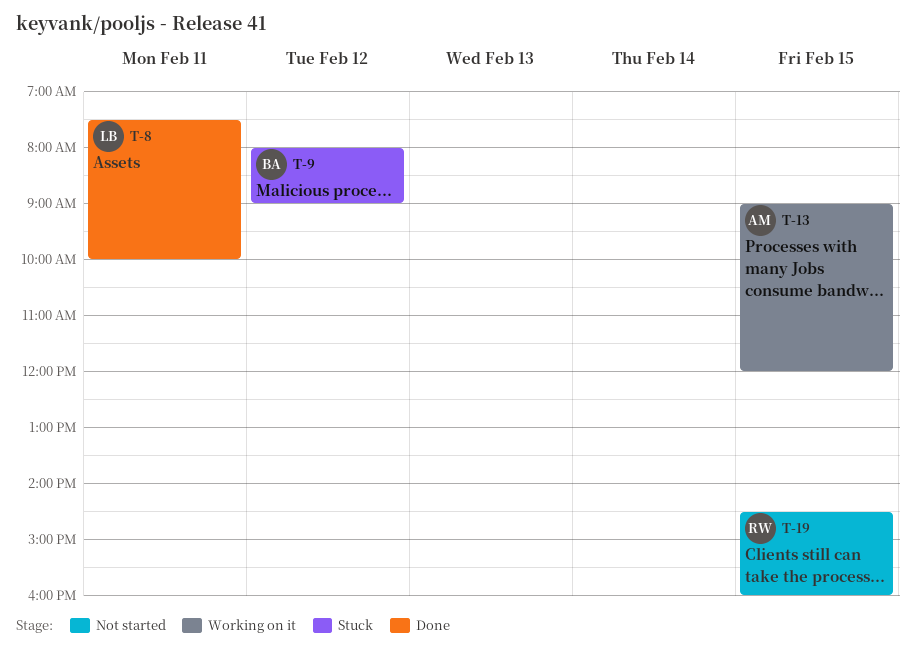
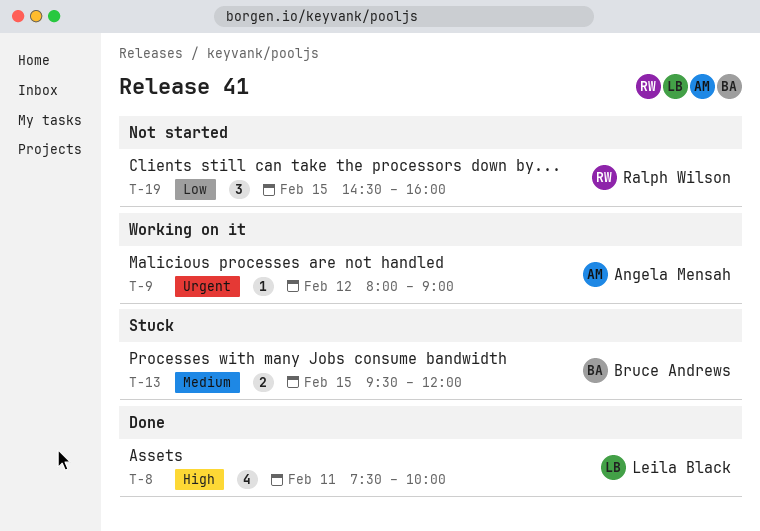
T-9, status: Stuck -> Working on it
T-9, owner: Bruce Andrews -> Angela Mensah
T-13, status: Working on it -> Stuck
T-13, owner: Angela Mensah -> Bruce Andrews
T-13, begins: 09:00 -> 09:30

